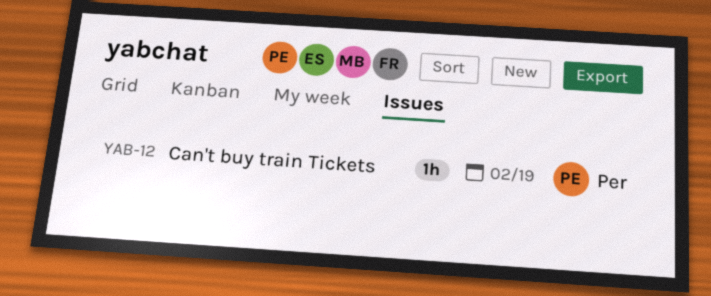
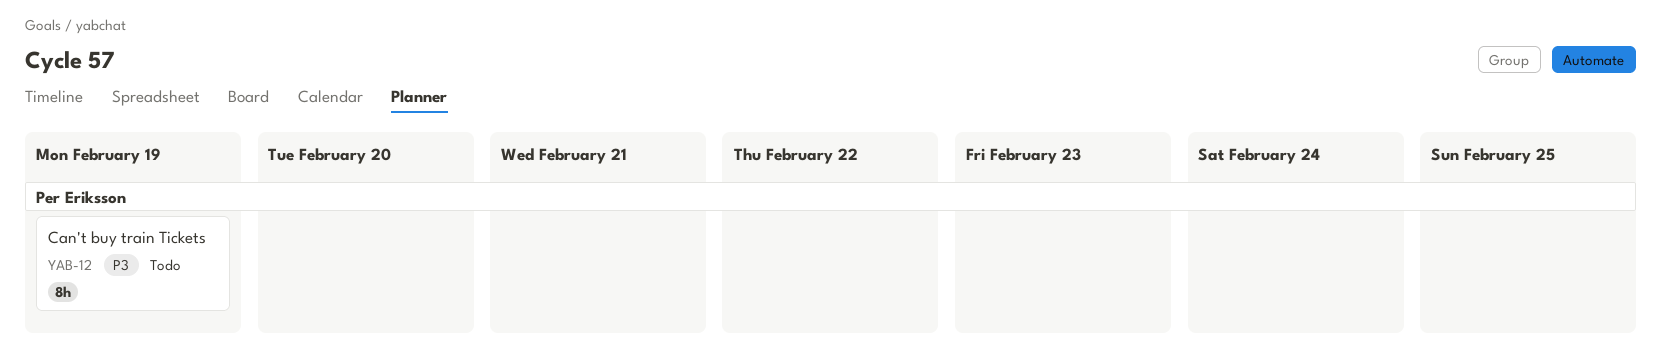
YAB-12, estimate: 1h -> 8h

